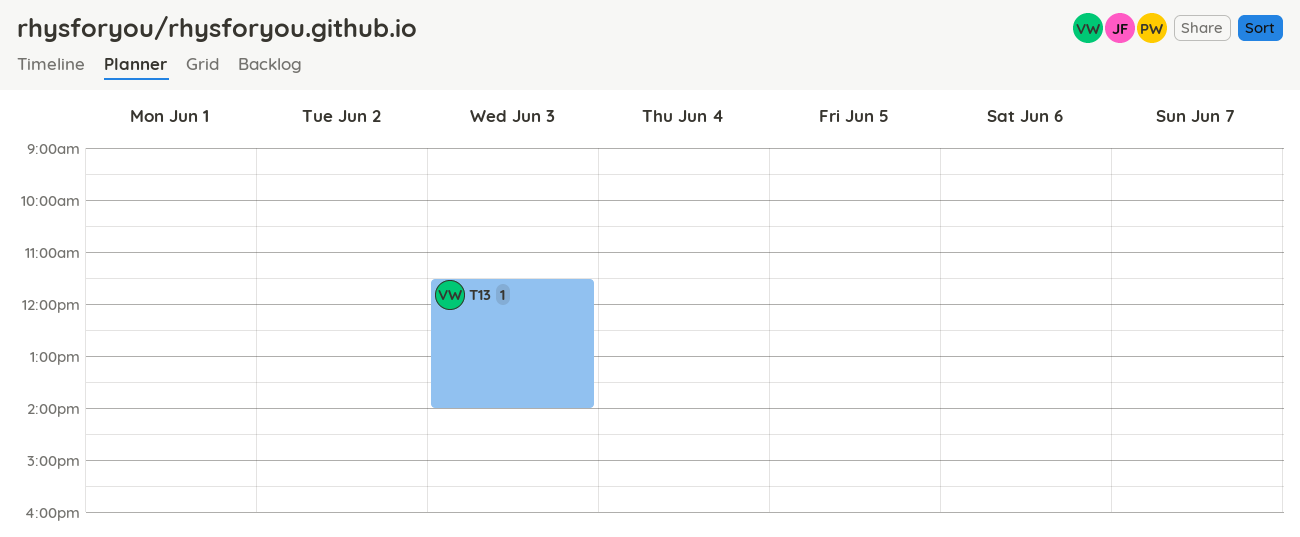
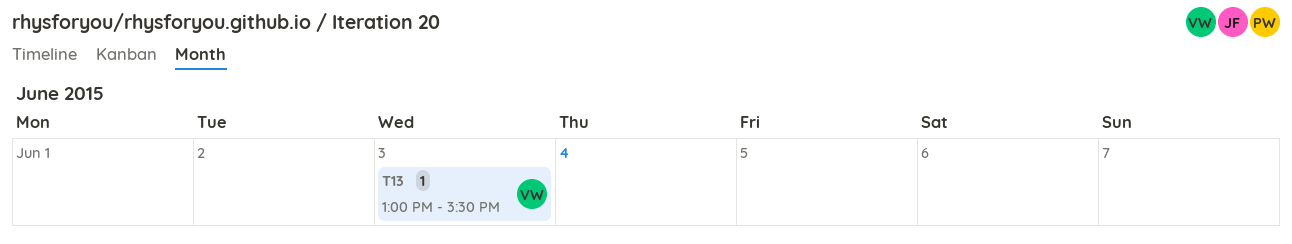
T13, begins: 11:30 -> 13:00
T13, ends: 14:00 -> 15:30

